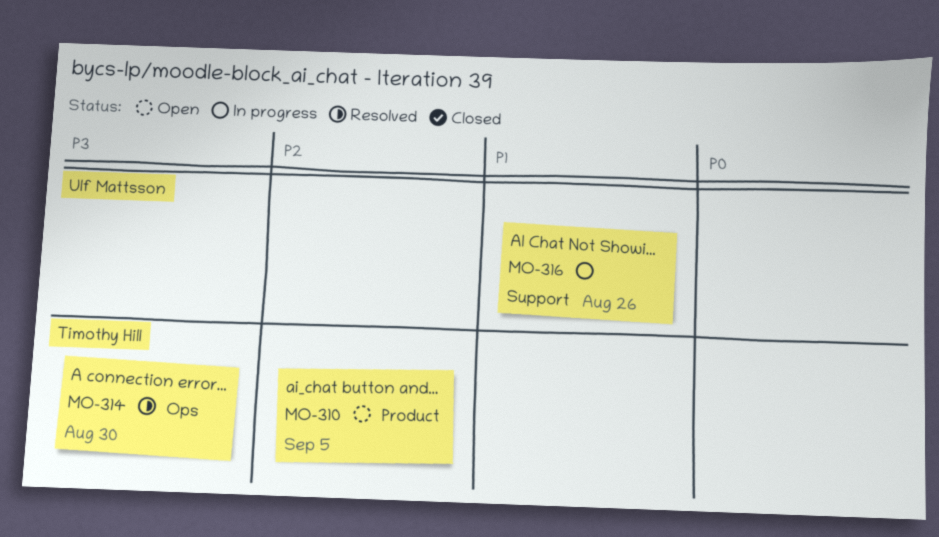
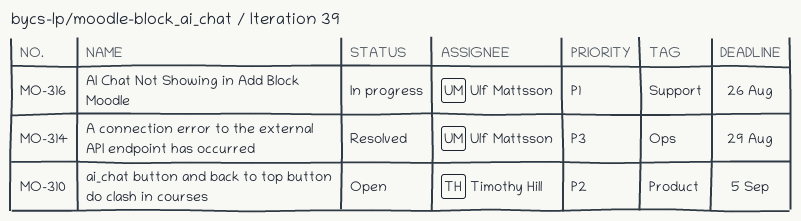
MO-314, owner: Timothy Hill -> Ulf Mattsson
MO-314, due: Aug 30 -> Aug 29

